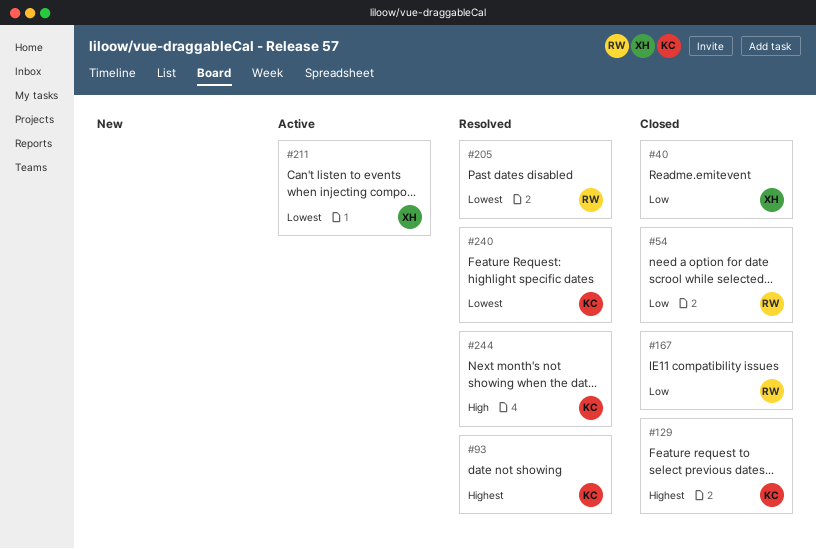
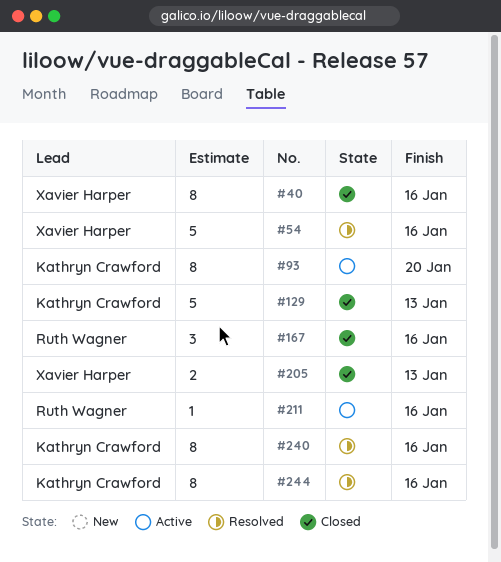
#54, status: Closed -> Resolved
#54, owner: Ruth Wagner -> Xavier Harper
#93, status: Resolved -> Active
#205, status: Resolved -> Closed
#205, owner: Ruth Wagner -> Xavier Harper
#211, owner: Xavier Harper -> Ruth Wagner

